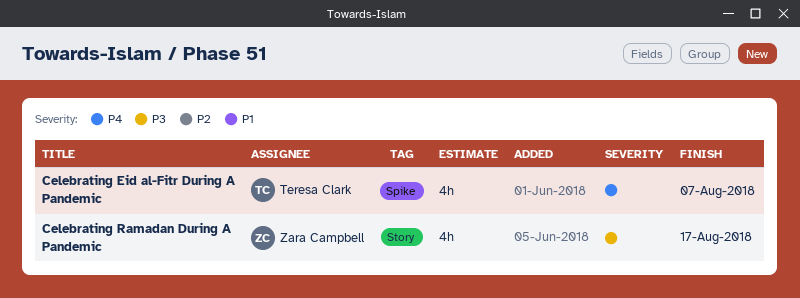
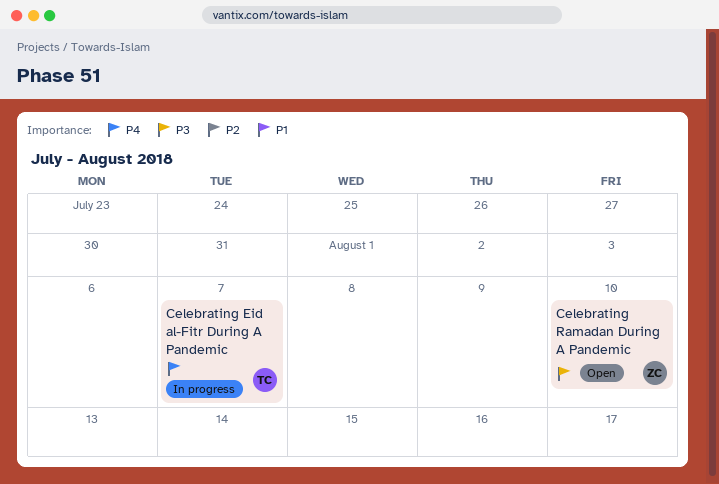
Celebrating Ramadan During A Pandemic, due: Aug 17 -> Aug 10

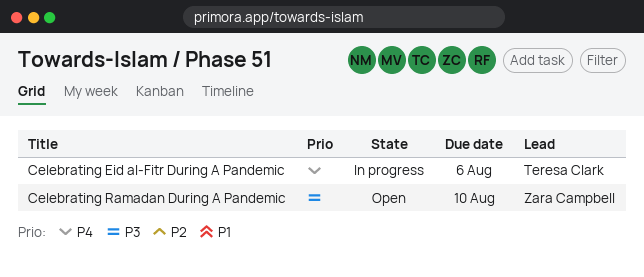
Celebrating Eid al-Fitr During A Pandemic, due: Aug 7 -> Aug 6

